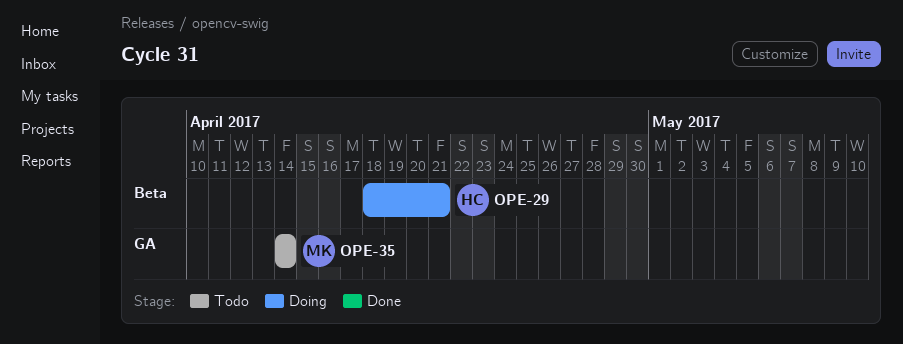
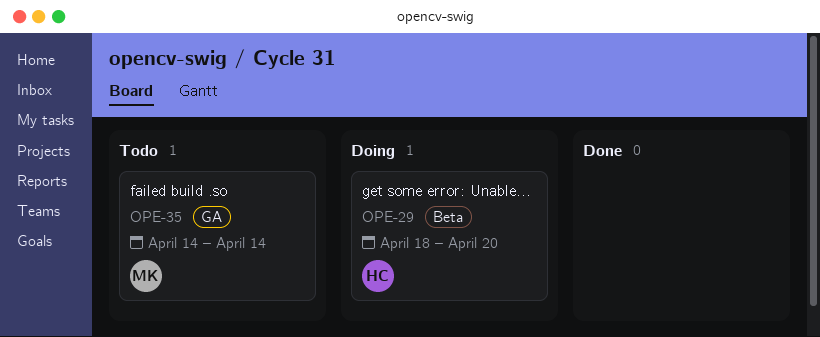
OPE-29, due: Apr 21 -> Apr 20

